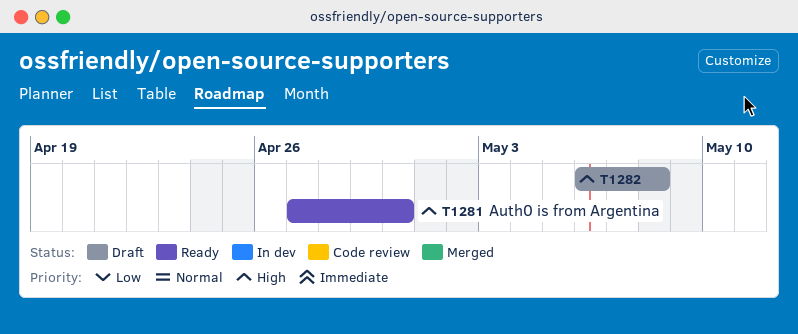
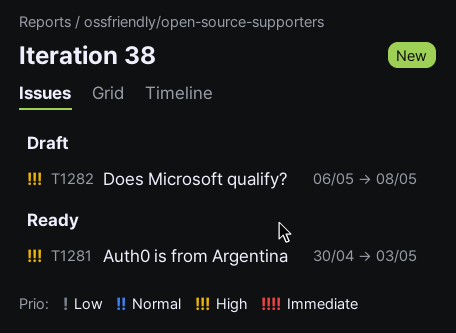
T1281, start: Apr 27 -> Apr 30
T1281, due: Apr 30 -> May 3

